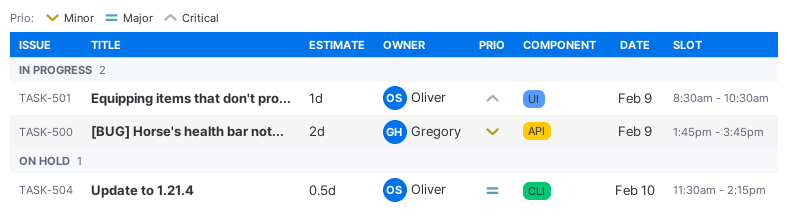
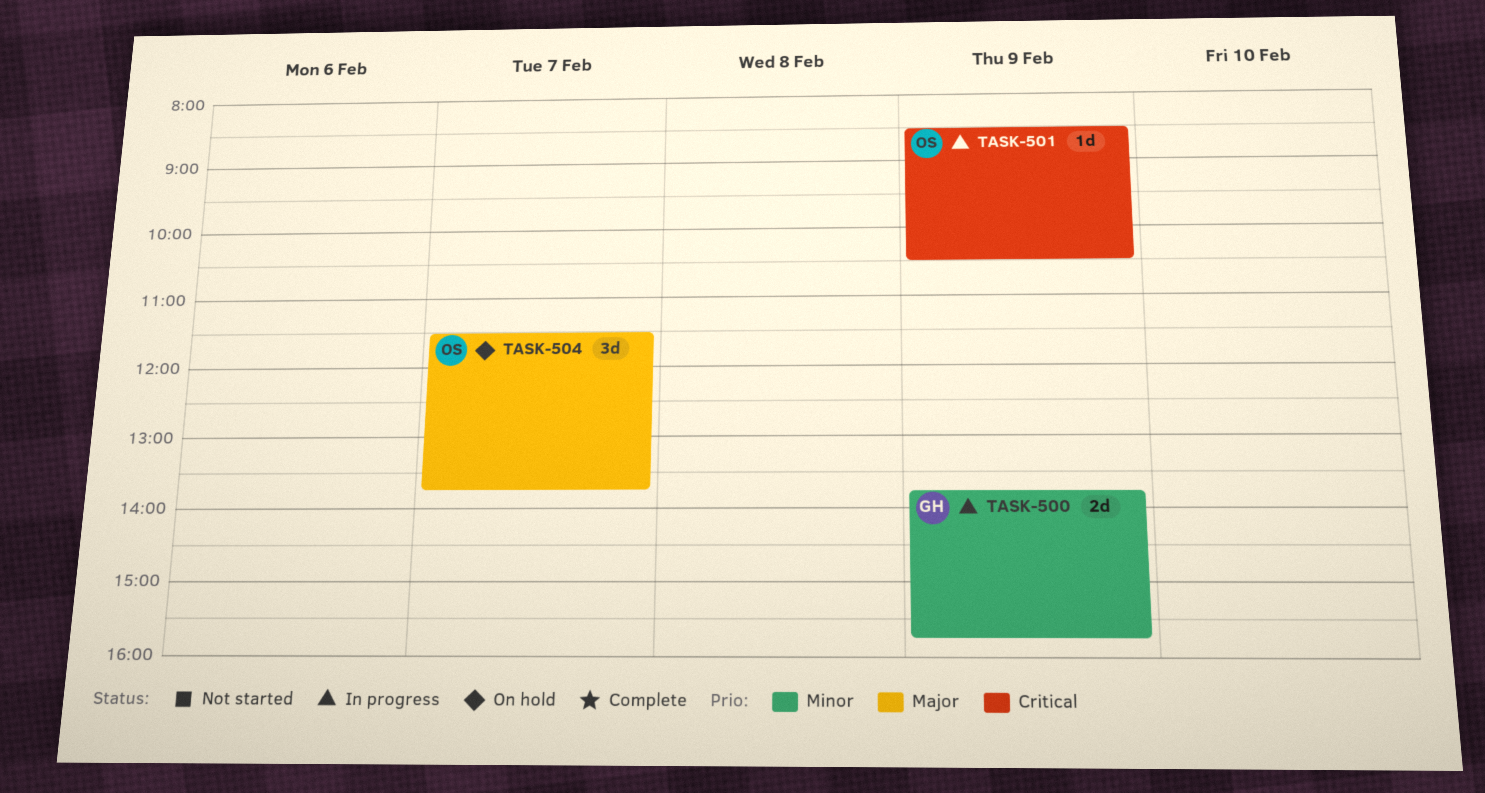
TASK-504, estimate: 0.5d -> 3d
TASK-504, day: Feb 10 -> Feb 7
TASK-504, ends: 14:15 -> 13:45

